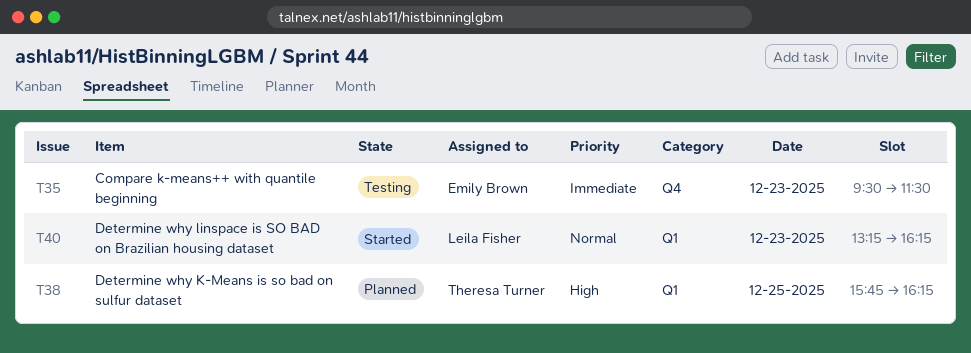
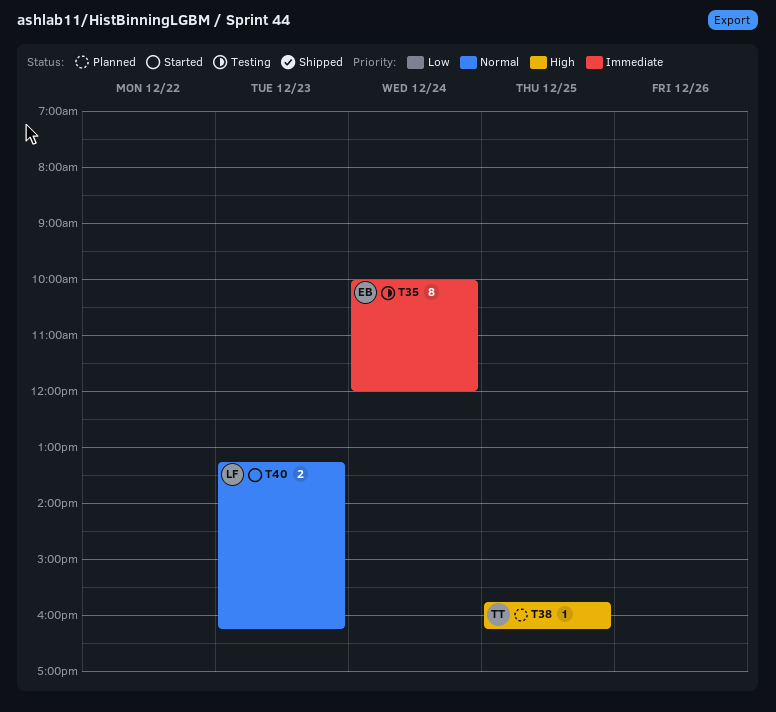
T35, day: Dec 23 -> Dec 24
T35, begins: 09:30 -> 10:00
T35, ends: 11:30 -> 12:00

